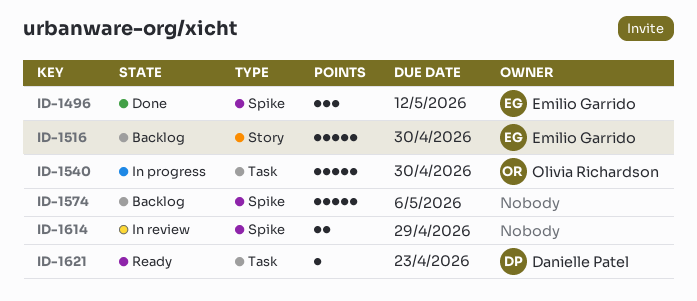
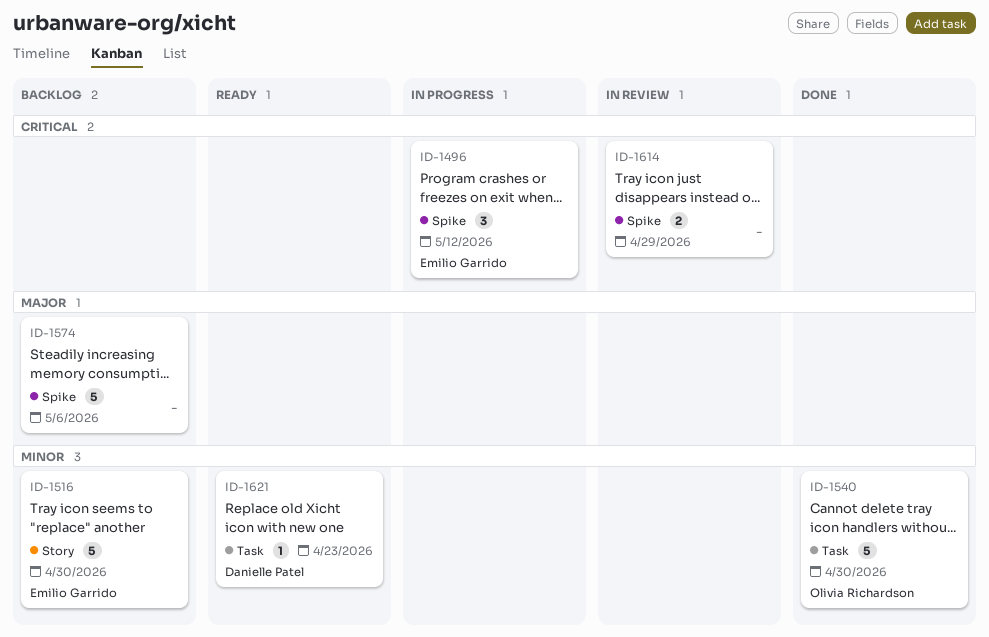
ID-1496, status: Done -> In progress
ID-1540, status: In progress -> Done

